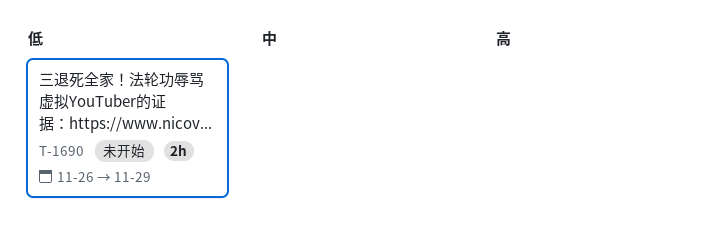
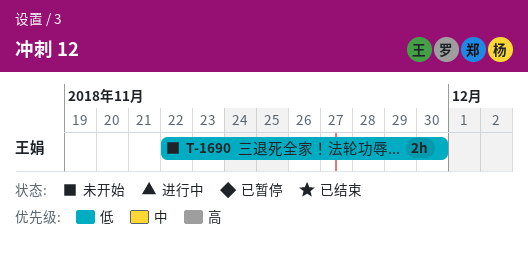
T-1690, start: Nov 26 -> Nov 22
T-1690, due: Nov 29 -> Nov 30

